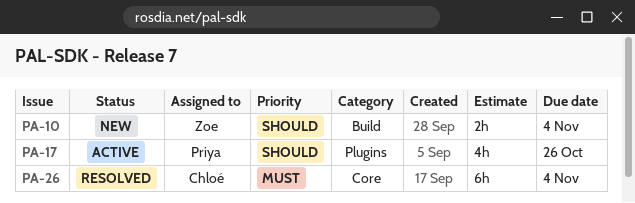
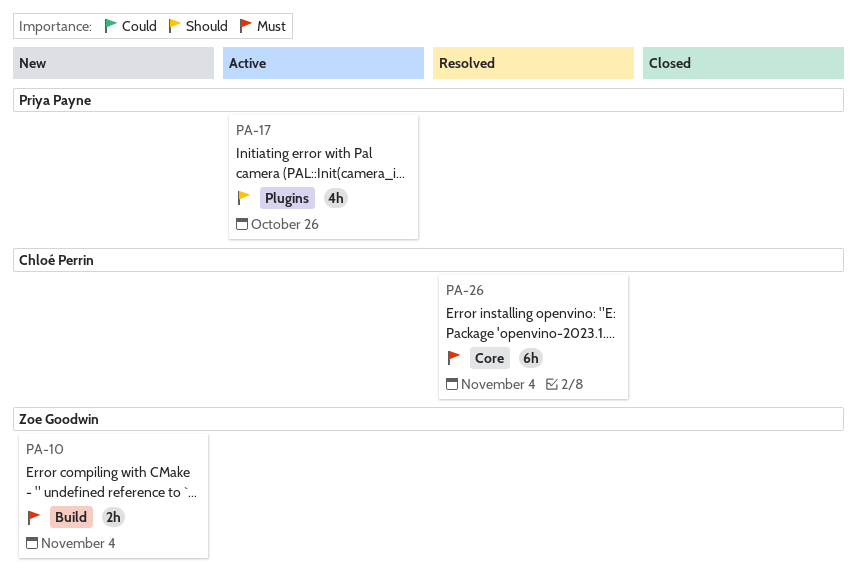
PA-10, priority: Should -> Must

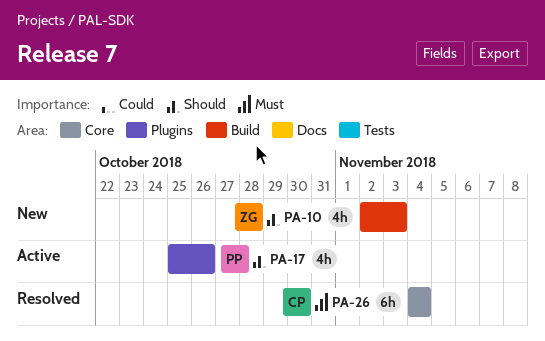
PA-10, priority: Must -> Should
PA-10, estimate: 2h -> 4h
PA-10, due: Nov 4 -> Nov 3

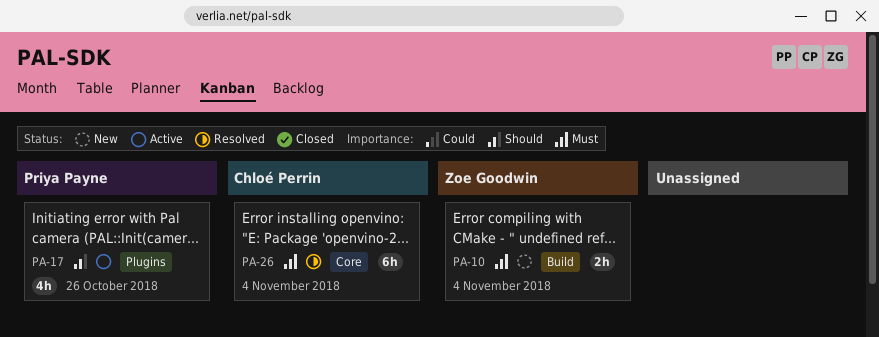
PA-10, priority: Should -> Must
PA-10, estimate: 4h -> 2h
PA-10, due: Nov 3 -> Nov 4

